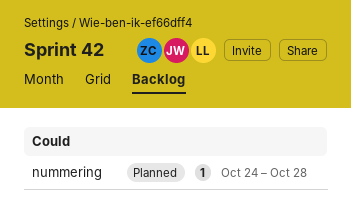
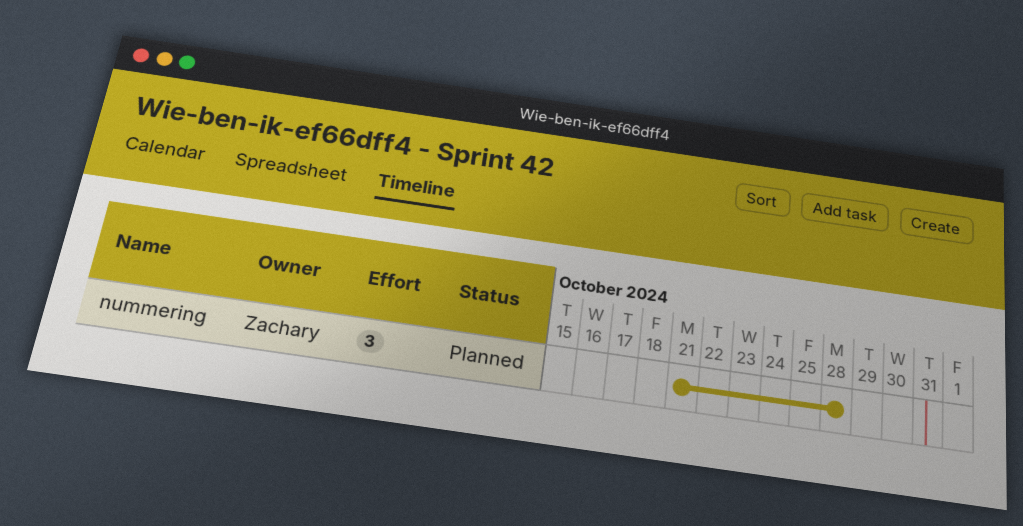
nummering, estimate: 1 -> 3
nummering, start: Oct 24 -> Oct 21

